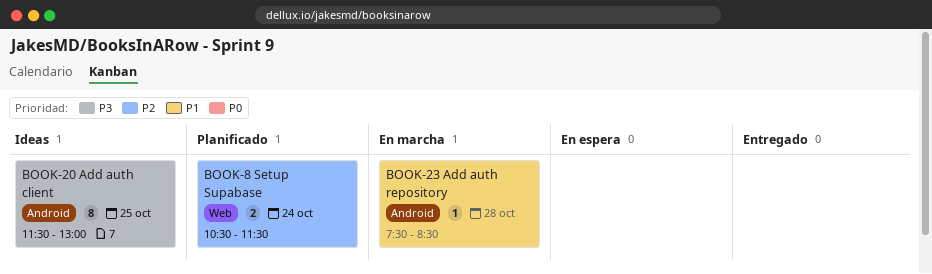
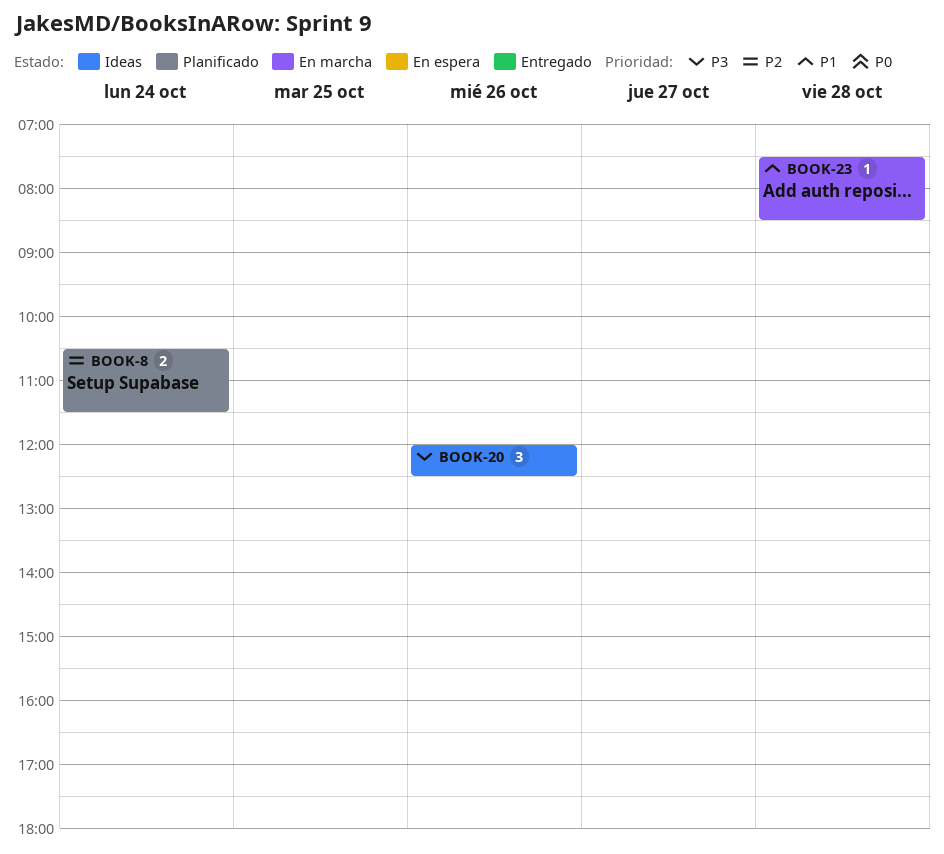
BOOK-20, estimate: 8 -> 3
BOOK-20, day: Oct 25 -> Oct 26
BOOK-20, begins: 11:30 -> 12:00
BOOK-20, ends: 13:00 -> 12:30

